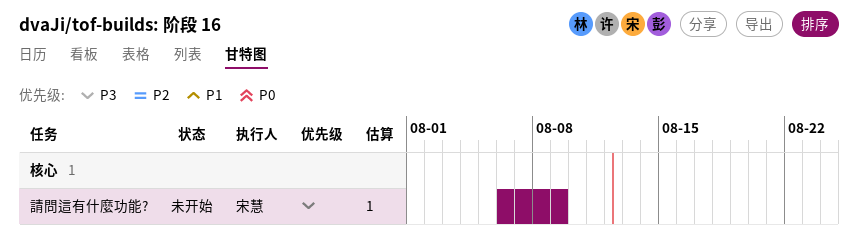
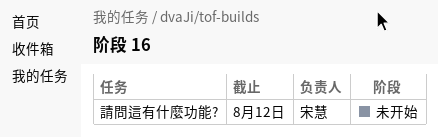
請問這有什麼功能?, due: Aug 9 -> Aug 12

